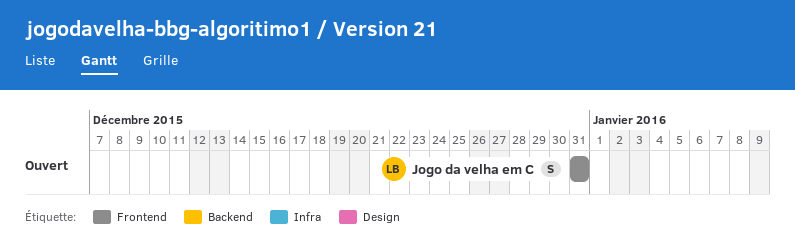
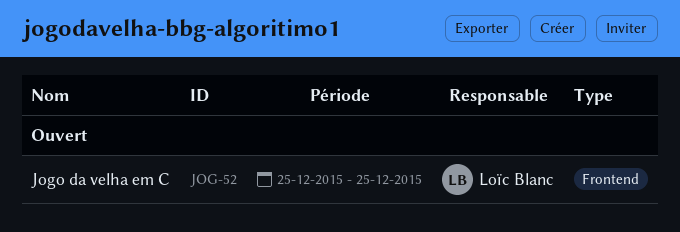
Jogo da velha em C, start: Dec 31 -> Dec 25
Jogo da velha em C, due: Dec 31 -> Dec 25

